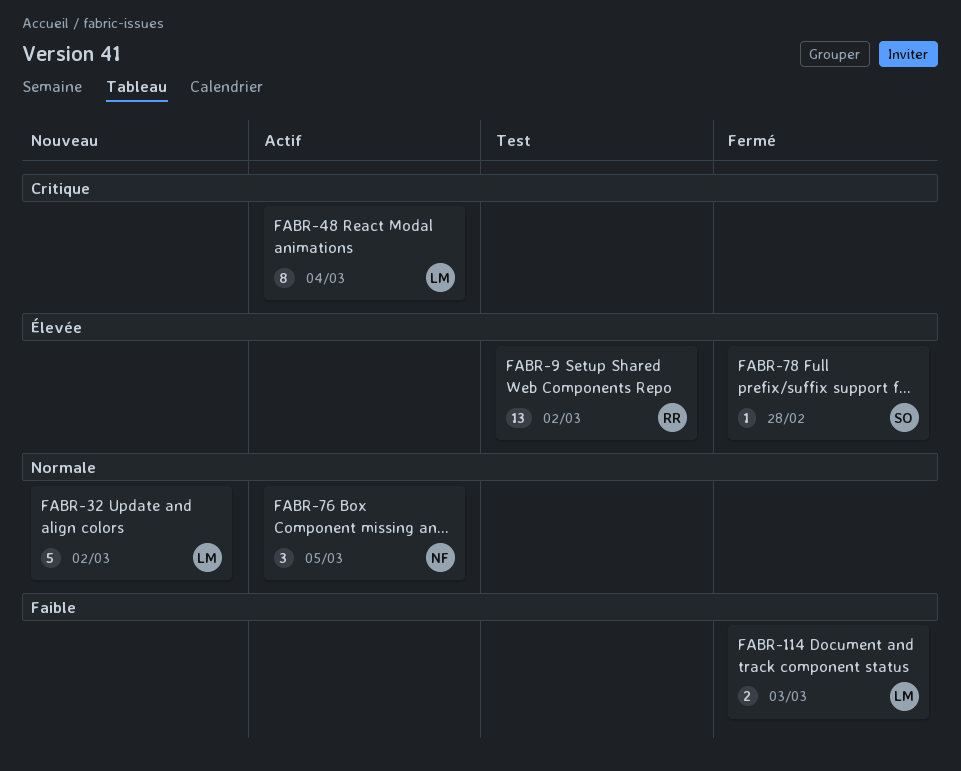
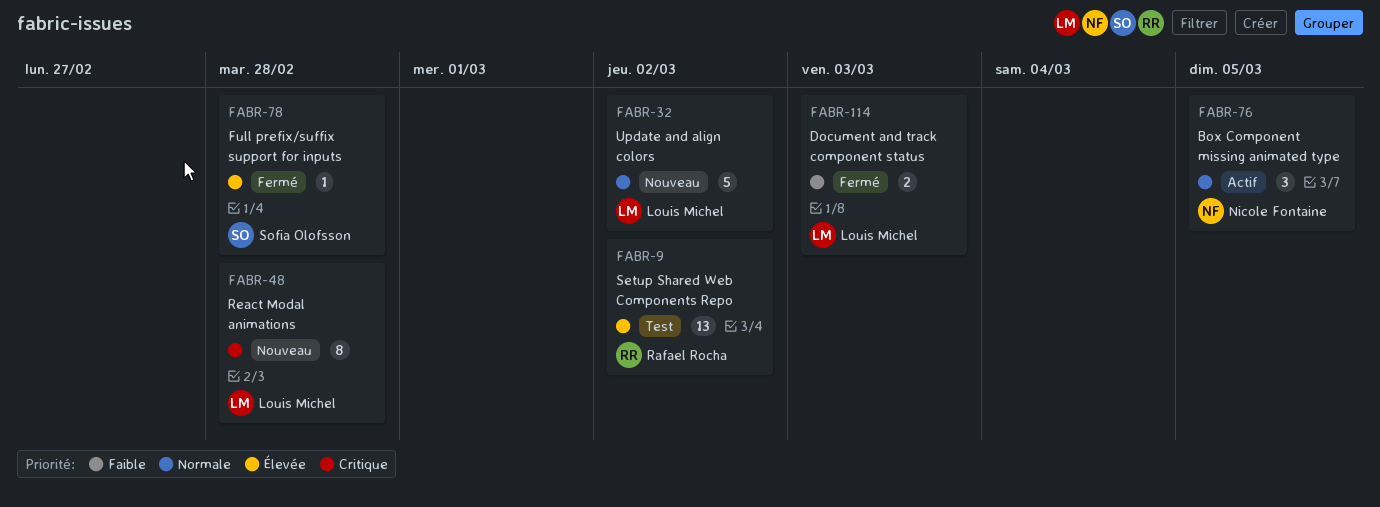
FABR-48, status: Actif -> Nouveau
FABR-48, due: Mar 4 -> Feb 28

